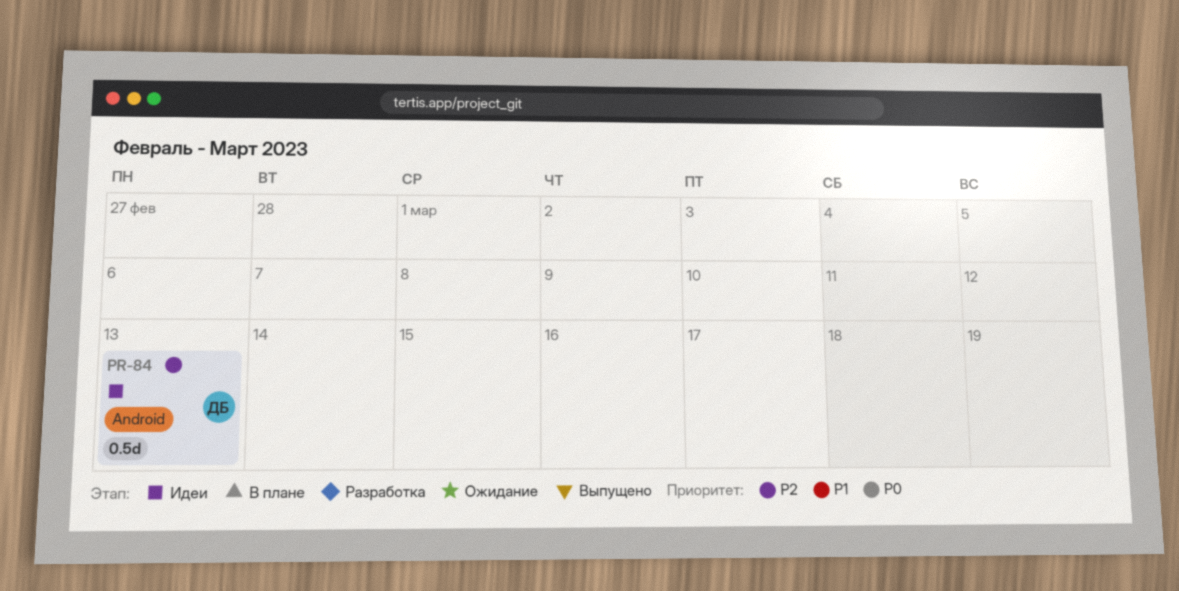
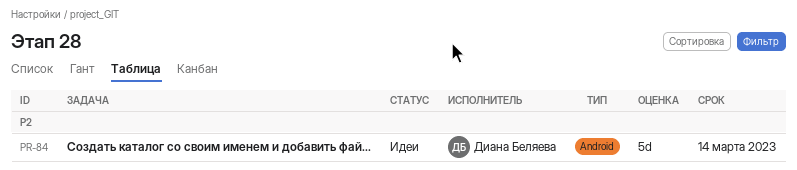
PR-84, estimate: 0.5d -> 5d
PR-84, due: Mar 13 -> Mar 14

